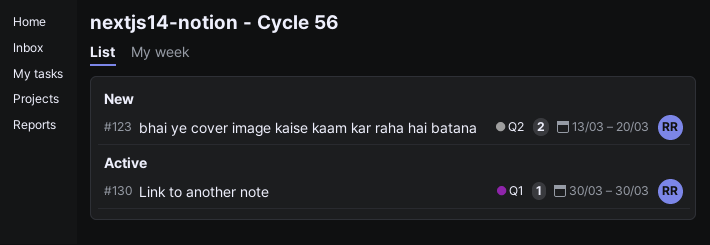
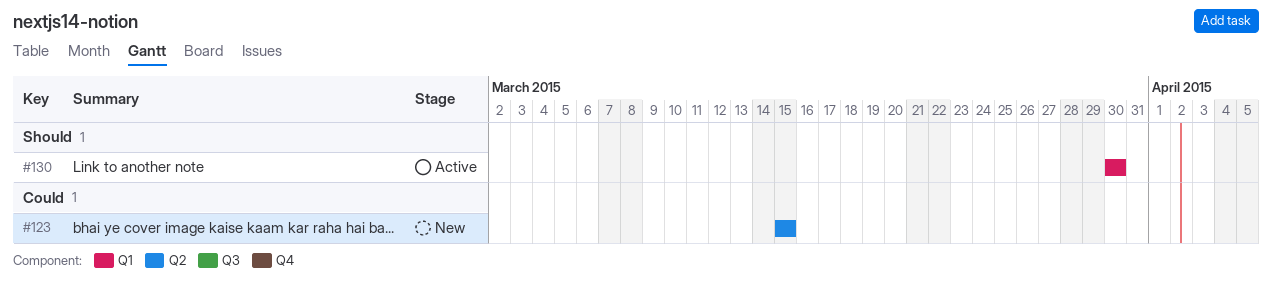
#123, start: Mar 13 -> Mar 15
#123, due: Mar 20 -> Mar 15

